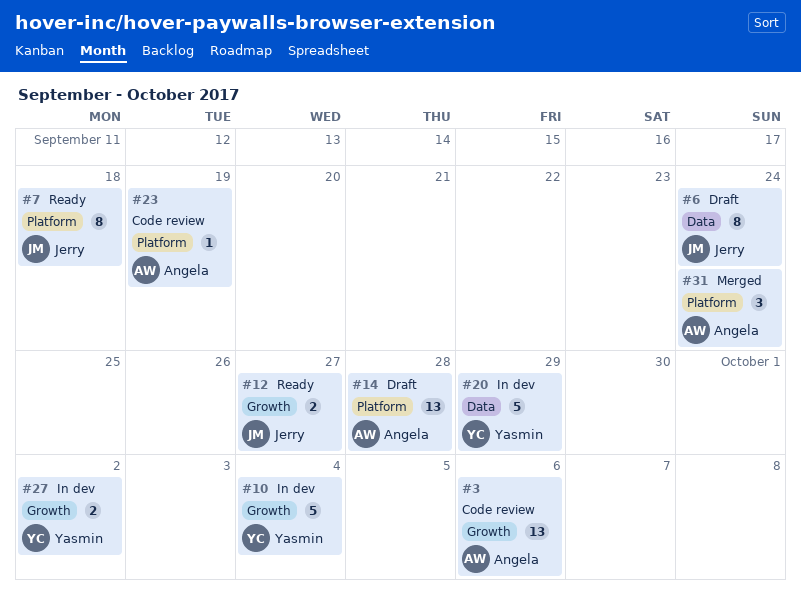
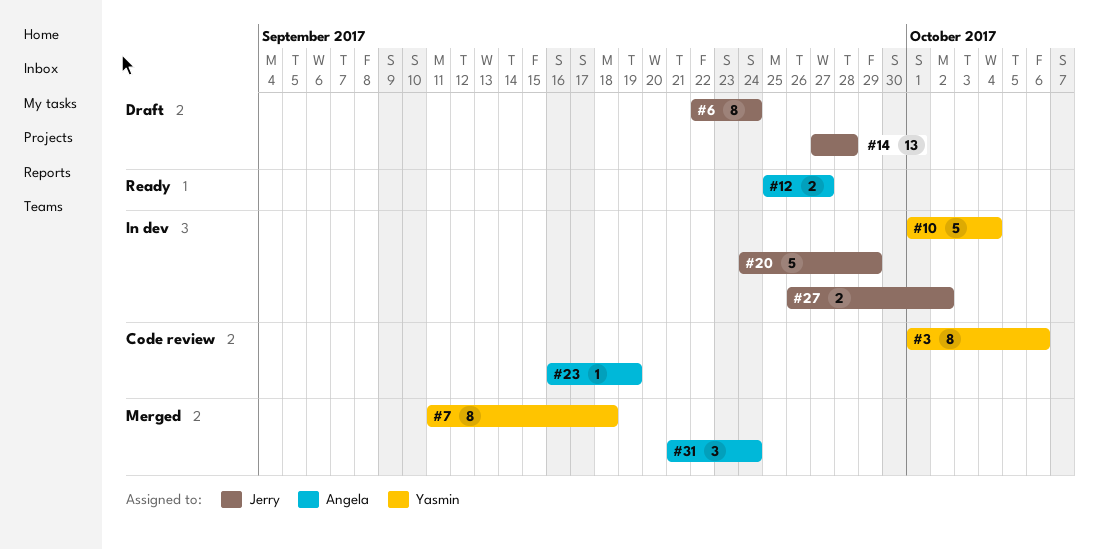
#3, owner: Angela -> Yasmin
#3, estimate: 13 -> 8
#7, status: Ready -> Merged
#7, owner: Jerry -> Yasmin
#12, owner: Jerry -> Angela
#14, owner: Angela -> Jerry
#20, owner: Yasmin -> Jerry
#27, owner: Yasmin -> Jerry

